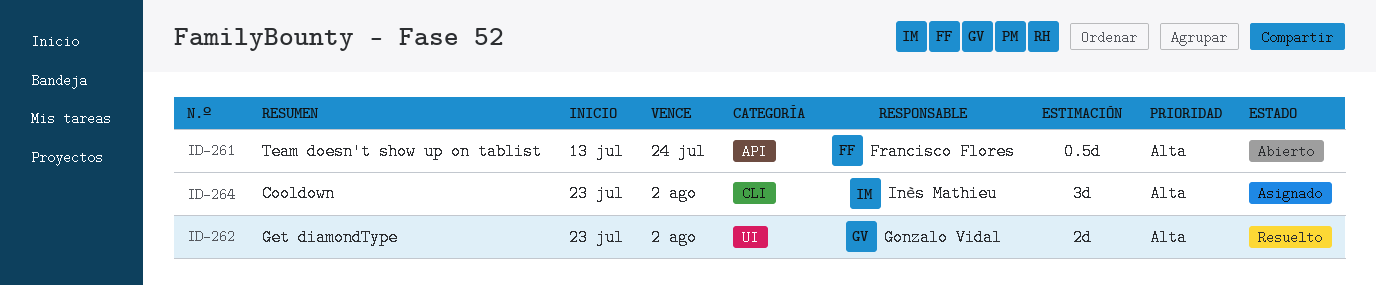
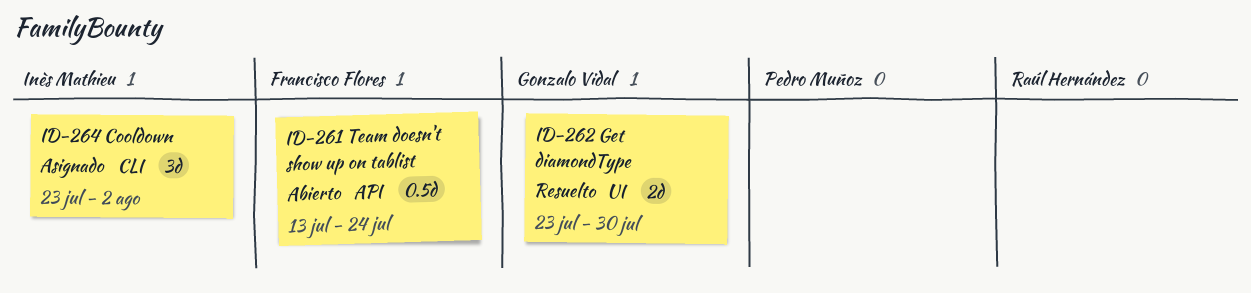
ID-262, due: Aug 2 -> Jul 30

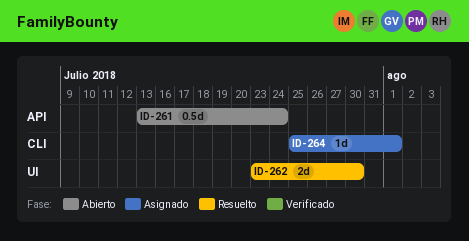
ID-264, estimate: 3d -> 1d
ID-264, start: Jul 23 -> Jul 25
ID-264, due: Aug 2 -> Aug 1

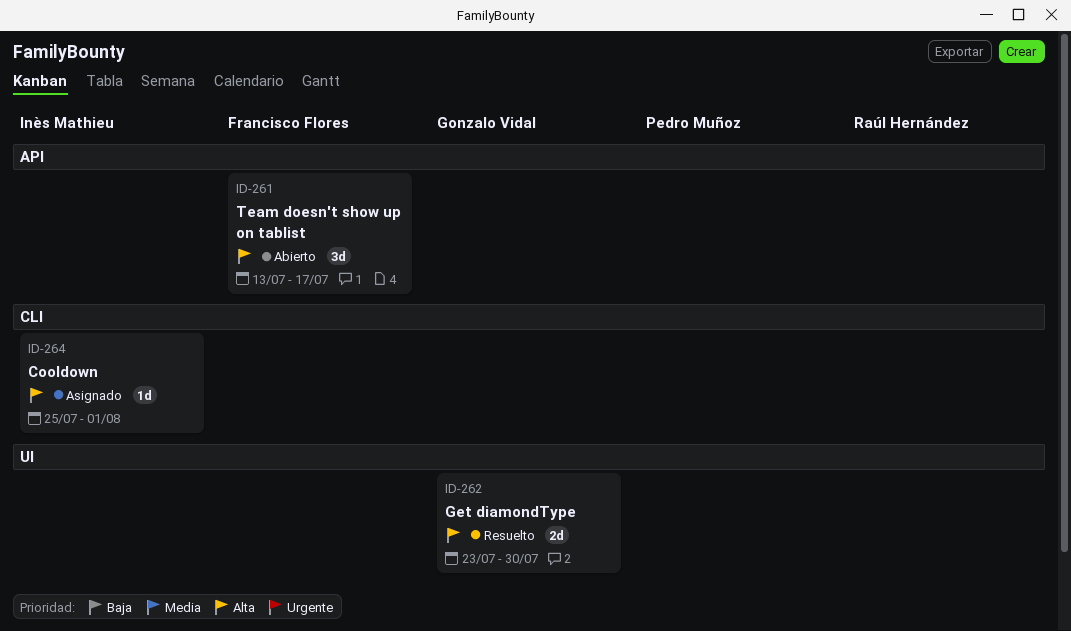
ID-261, estimate: 0.5d -> 3d
ID-261, due: Jul 24 -> Jul 17

